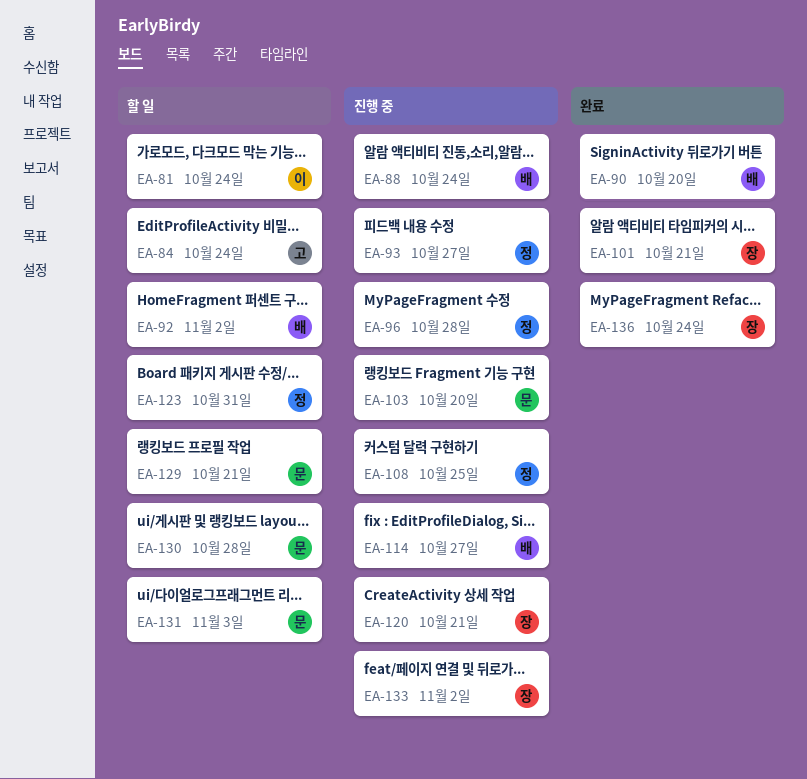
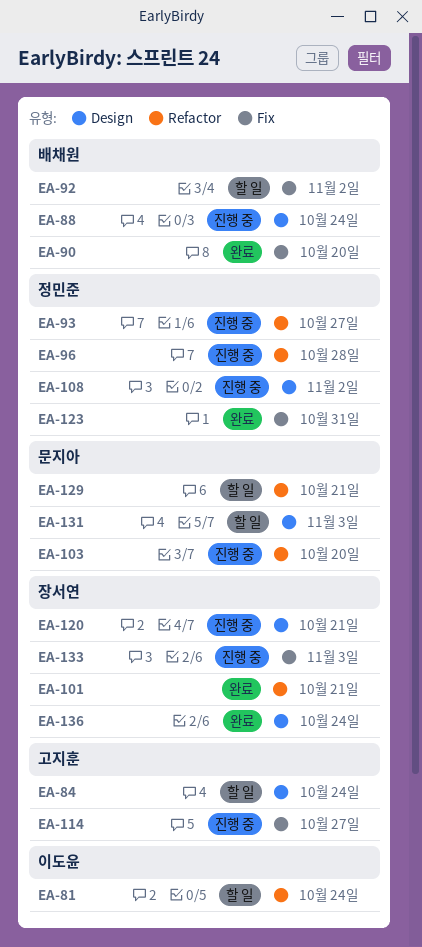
EA-108, due: Oct 25 -> Nov 2
EA-114, owner: 배채원 -> 고지훈
EA-123, status: 할 일 -> 완료
EA-130: present -> none
EA-133, due: Nov 2 -> Nov 3

